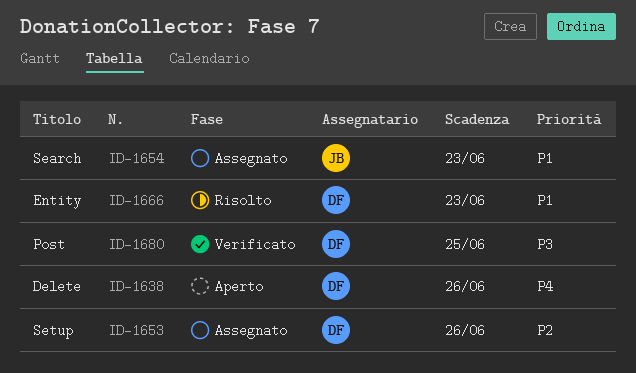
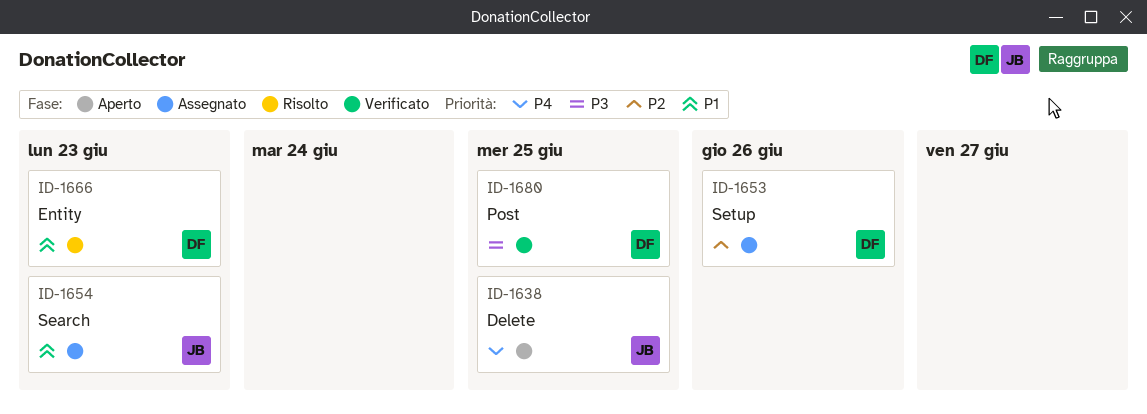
ID-1638, owner: DF -> JB
ID-1638, due: Jun 26 -> Jun 25

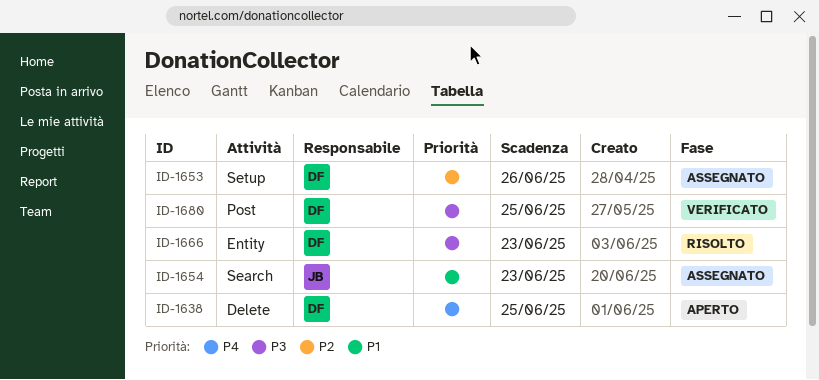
ID-1638, owner: JB -> DF
ID-1666, priority: P1 -> P3

